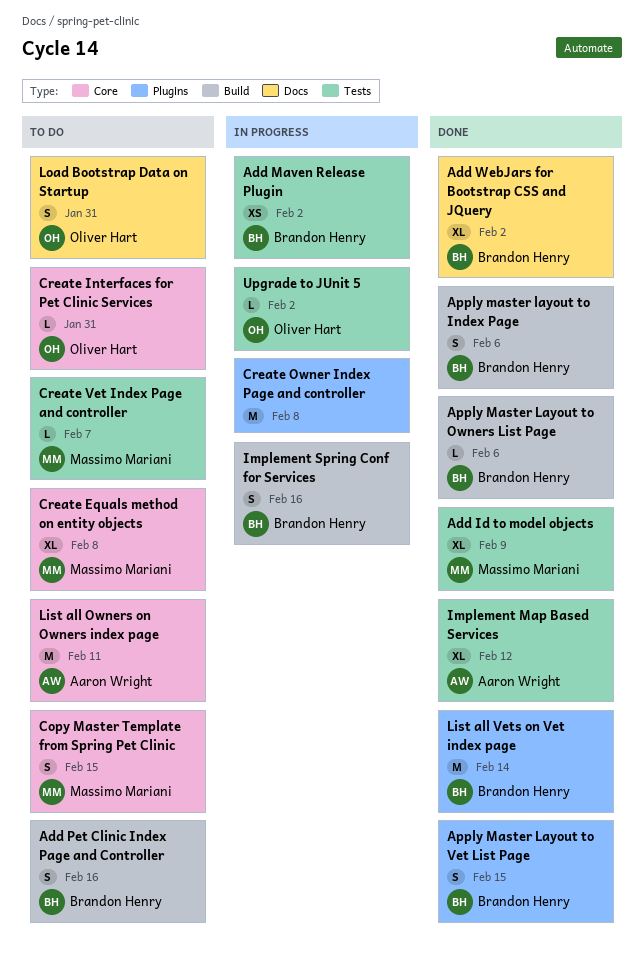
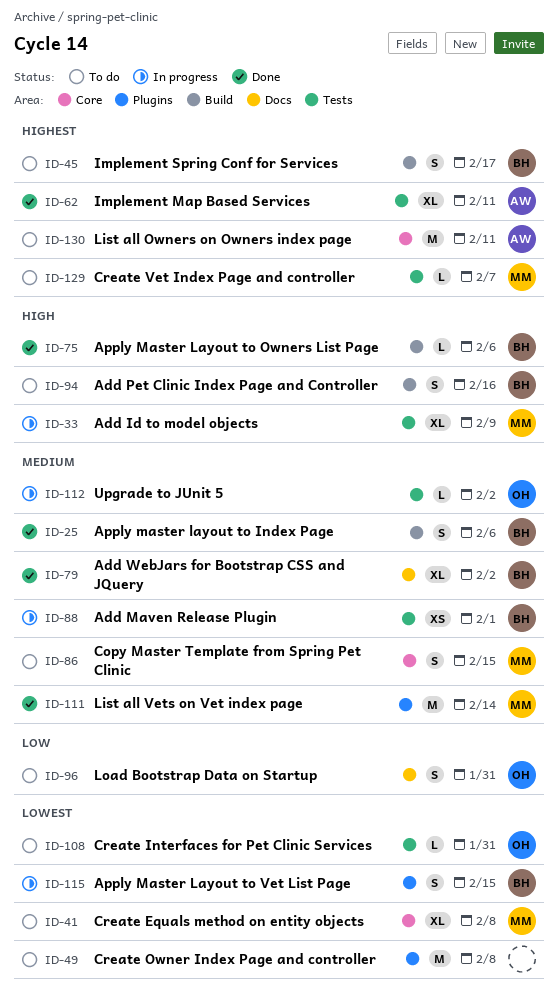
Add Id to model objects, status: Done -> In progress
Add Maven Release Plugin, due: Feb 2 -> Feb 1
Apply Master Layout to Vet List Page, status: Done -> In progress
Create Interfaces for Pet Clinic Services, label: Core -> Tests
Create Owner Index Page and controller, status: In progress -> To do
Implement Map Based Services, due: Feb 12 -> Feb 11
Implement Spring Conf for Services, status: In progress -> To do
Implement Spring Conf for Services, due: Feb 16 -> Feb 17
List all Vets on Vet index page, owner: Brandon Henry -> Massimo Mariani

